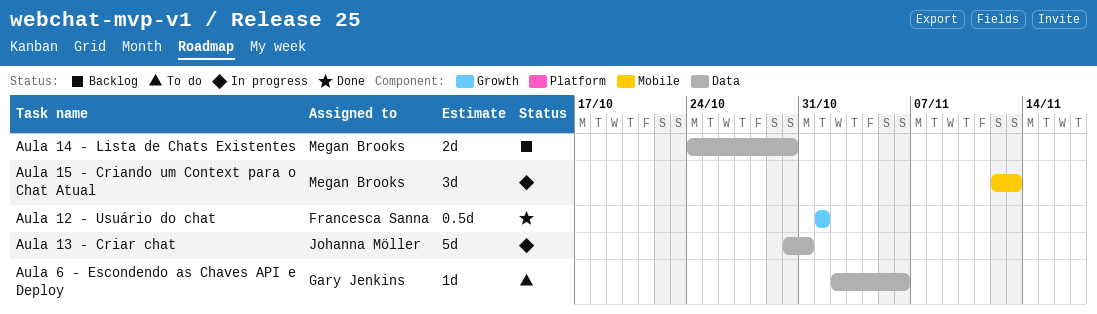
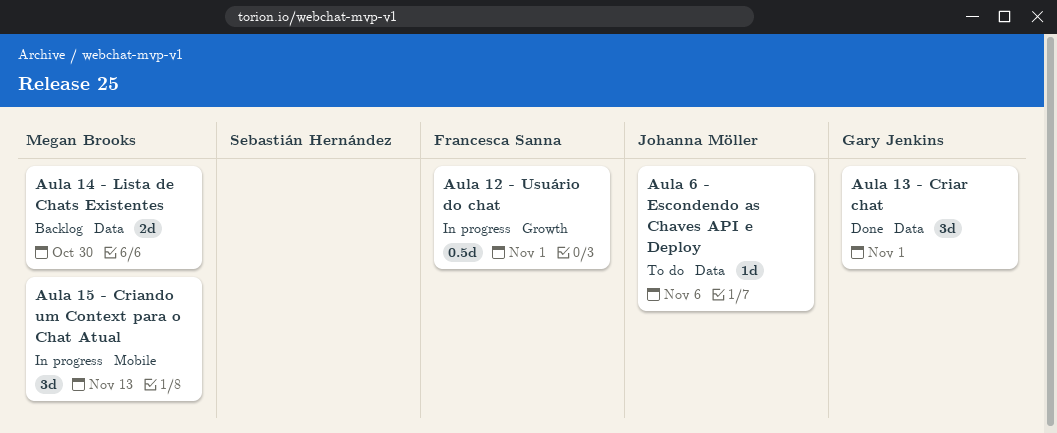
Aula 12 - Usuário do chat, status: Done -> In progress
Aula 13 - Criar chat, status: In progress -> Done
Aula 13 - Criar chat, owner: Johanna Möller -> Gary Jenkins
Aula 13 - Criar chat, estimate: 5d -> 3d
Aula 13 - Criar chat, due: Oct 31 -> Nov 1
Aula 6 - Escondendo as Chaves API e Deploy, owner: Gary Jenkins -> Johanna Möller

